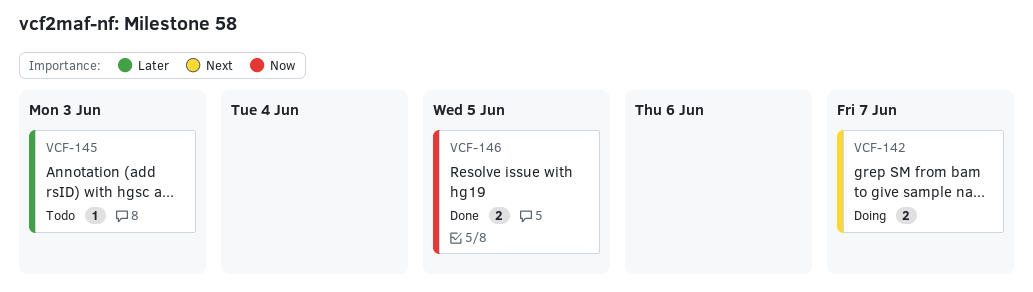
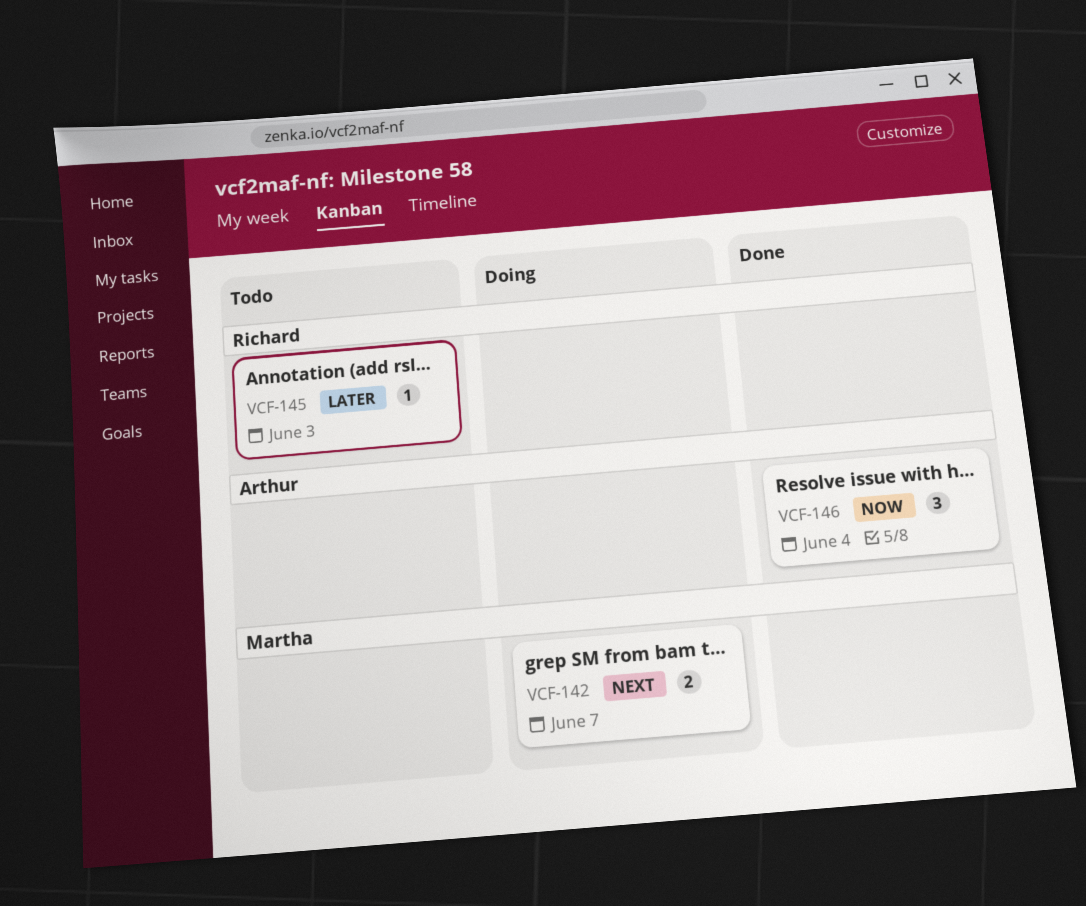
VCF-146, estimate: 2 -> 3
VCF-146, due: Jun 5 -> Jun 4

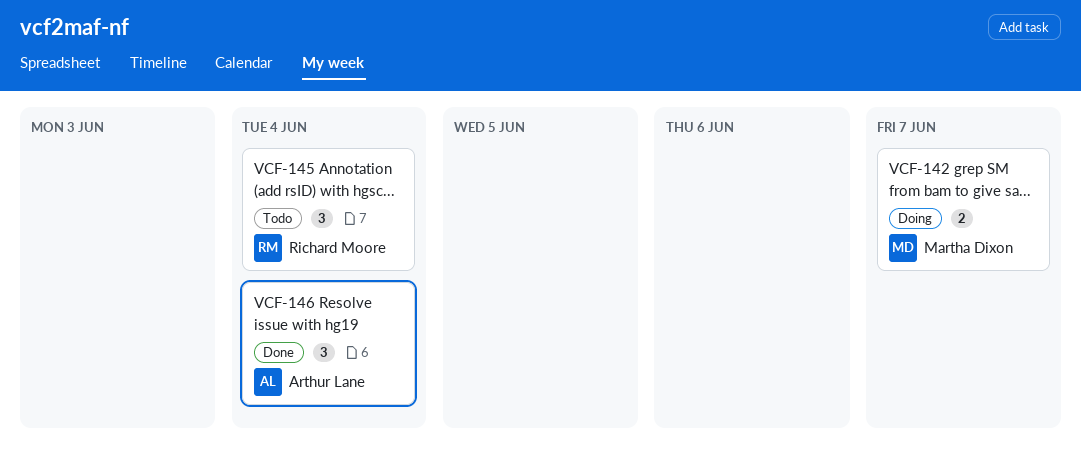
VCF-145, estimate: 1 -> 3
VCF-145, due: Jun 3 -> Jun 4

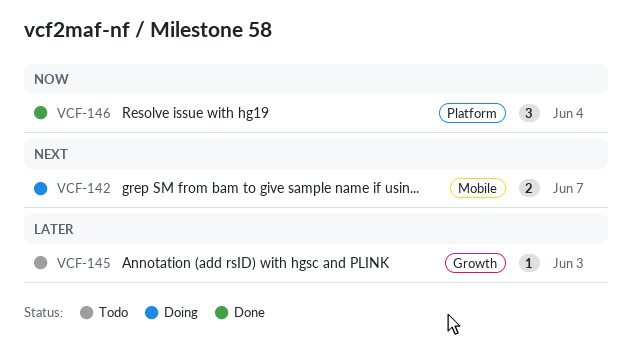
VCF-145, estimate: 3 -> 1
VCF-145, due: Jun 4 -> Jun 3

